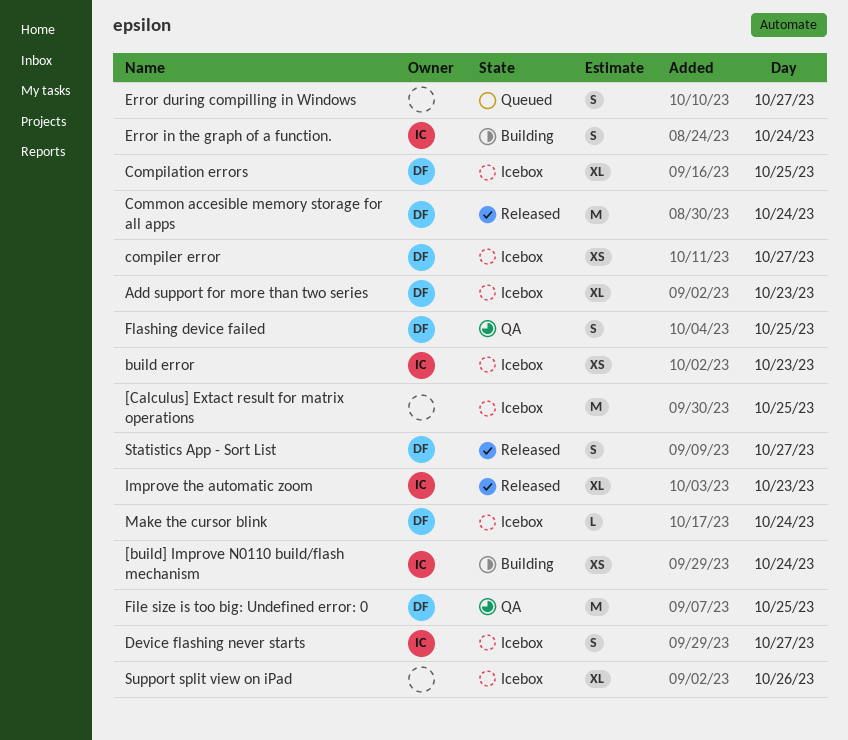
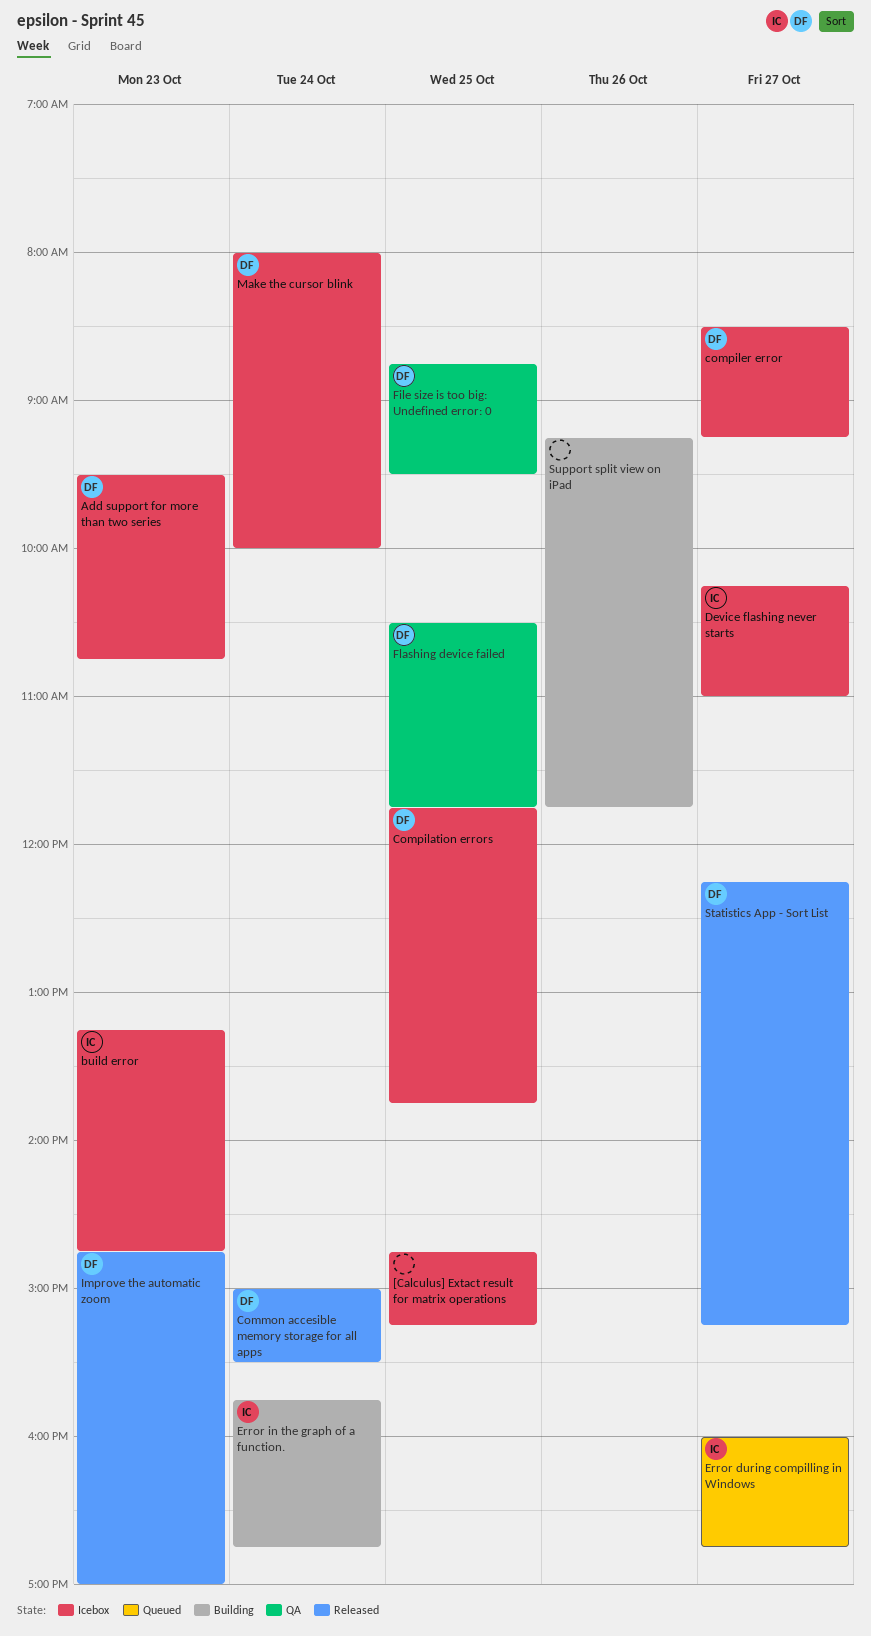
[build] Improve N0110 build/flash mechanism: present -> none
Error during compilling in Windows, owner: none -> IC
Improve the automatic zoom, owner: IC -> DF
Support split view on iPad, status: Icebox -> Building

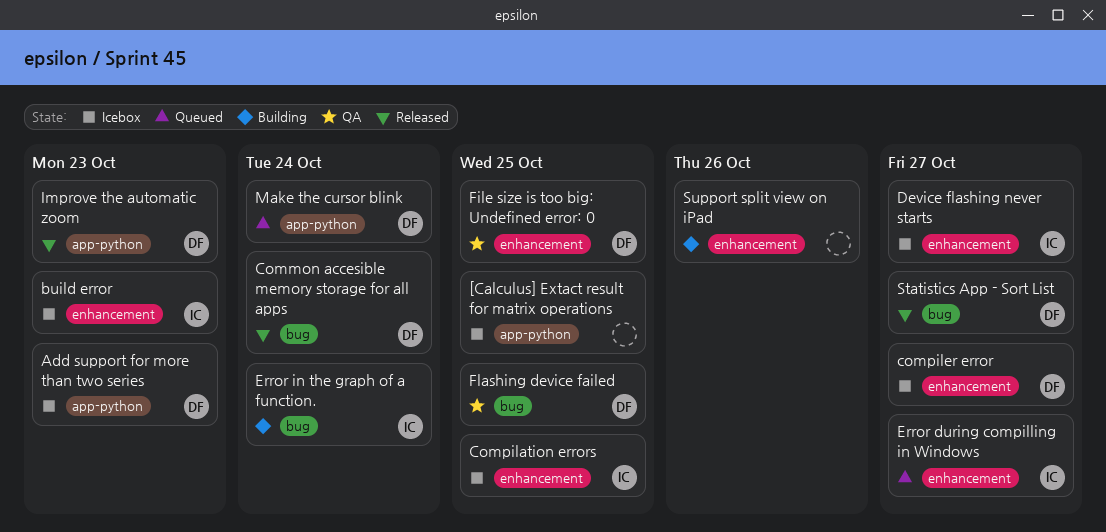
Compilation errors, owner: DF -> IC
Make the cursor blink, status: Icebox -> Queued

